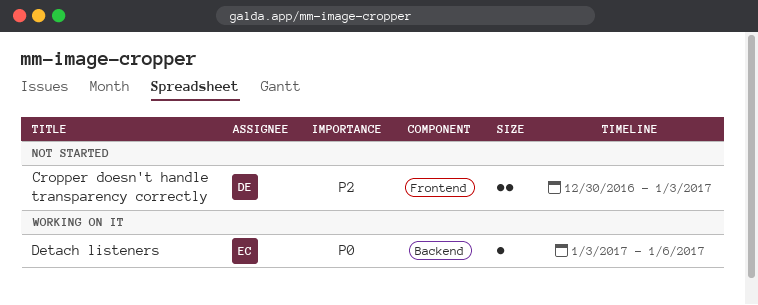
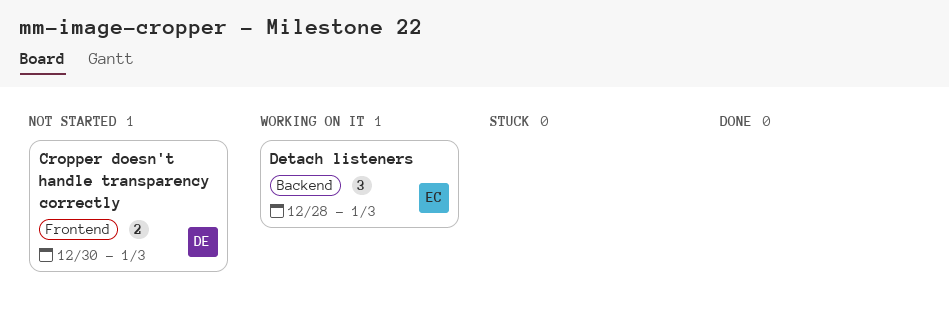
Detach listeners, estimate: 1 -> 3
Detach listeners, start: Jan 3 -> Dec 28
Detach listeners, due: Jan 6 -> Jan 3

